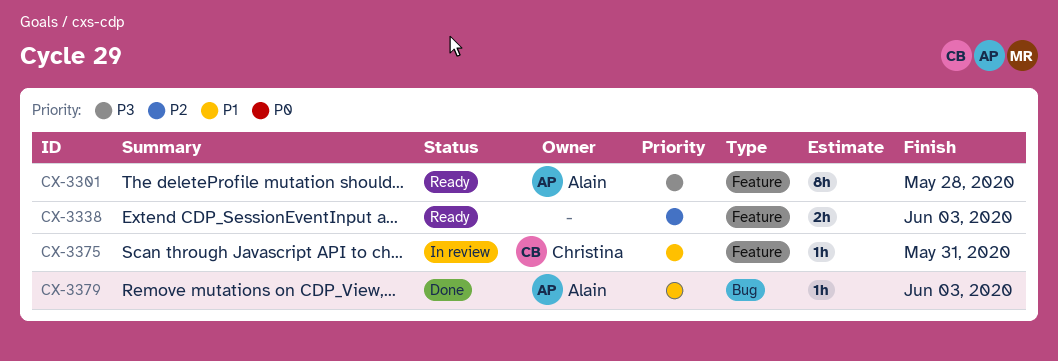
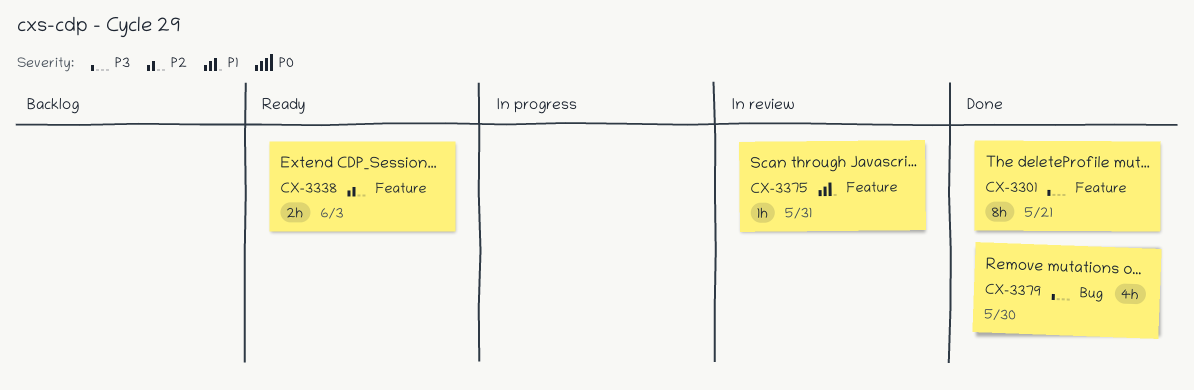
CX-3301, status: Ready -> Done
CX-3301, due: May 28 -> May 21
CX-3379, priority: P1 -> P3
CX-3379, estimate: 1h -> 4h
CX-3379, due: Jun 3 -> May 30

